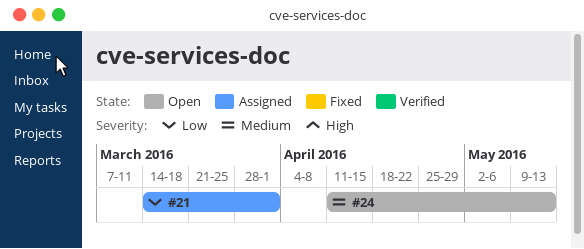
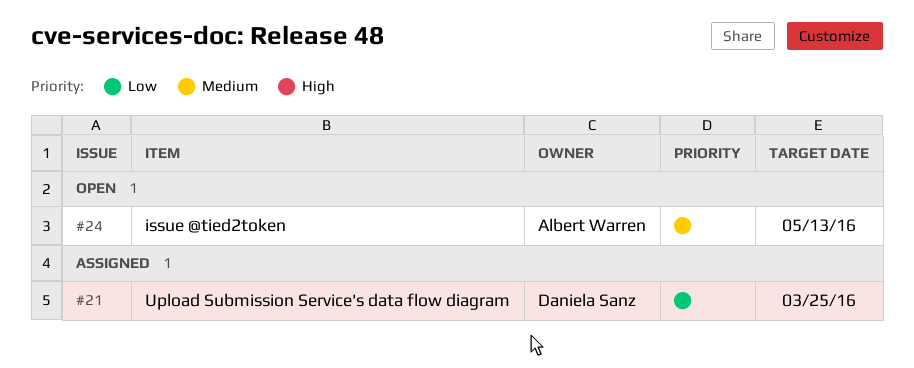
#21, due: Apr 1 -> Mar 25

